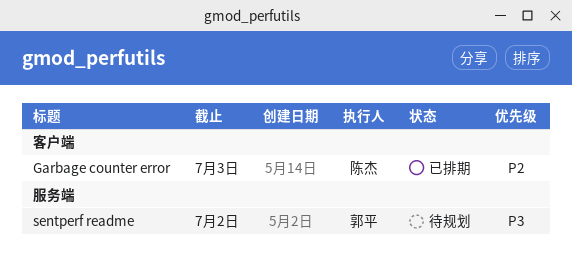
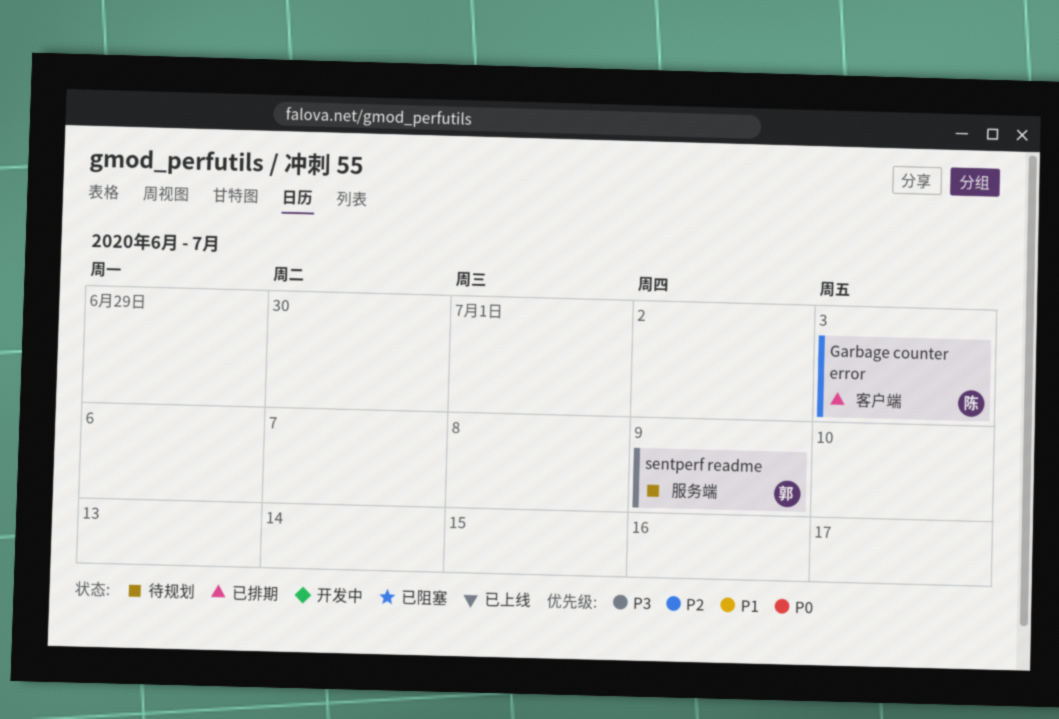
sentperf readme, due: Jul 2 -> Jul 9

